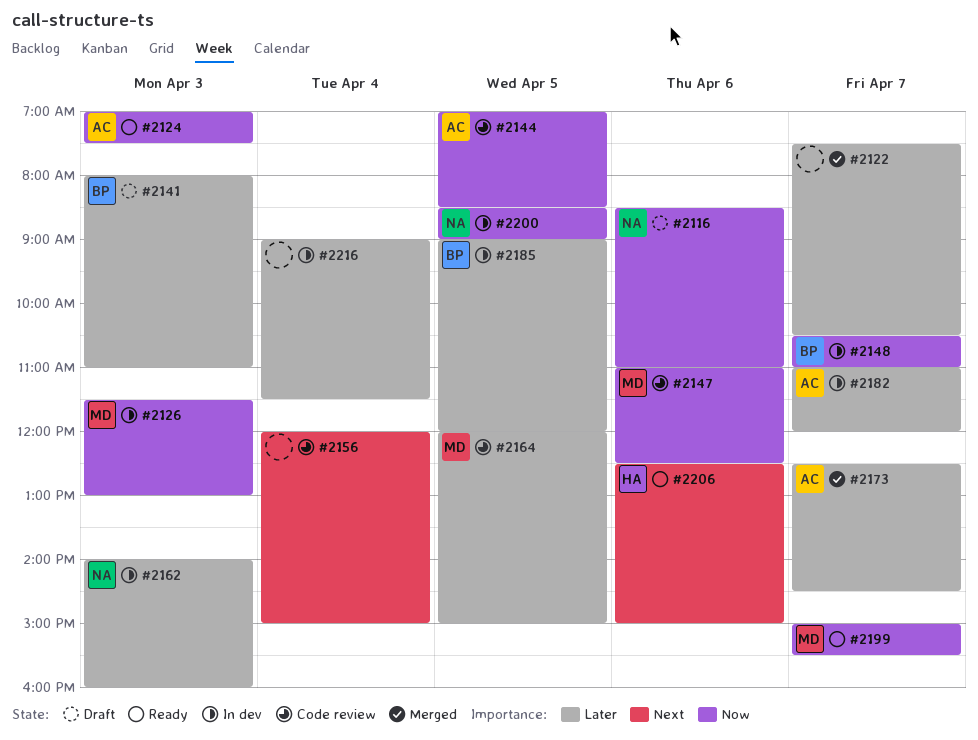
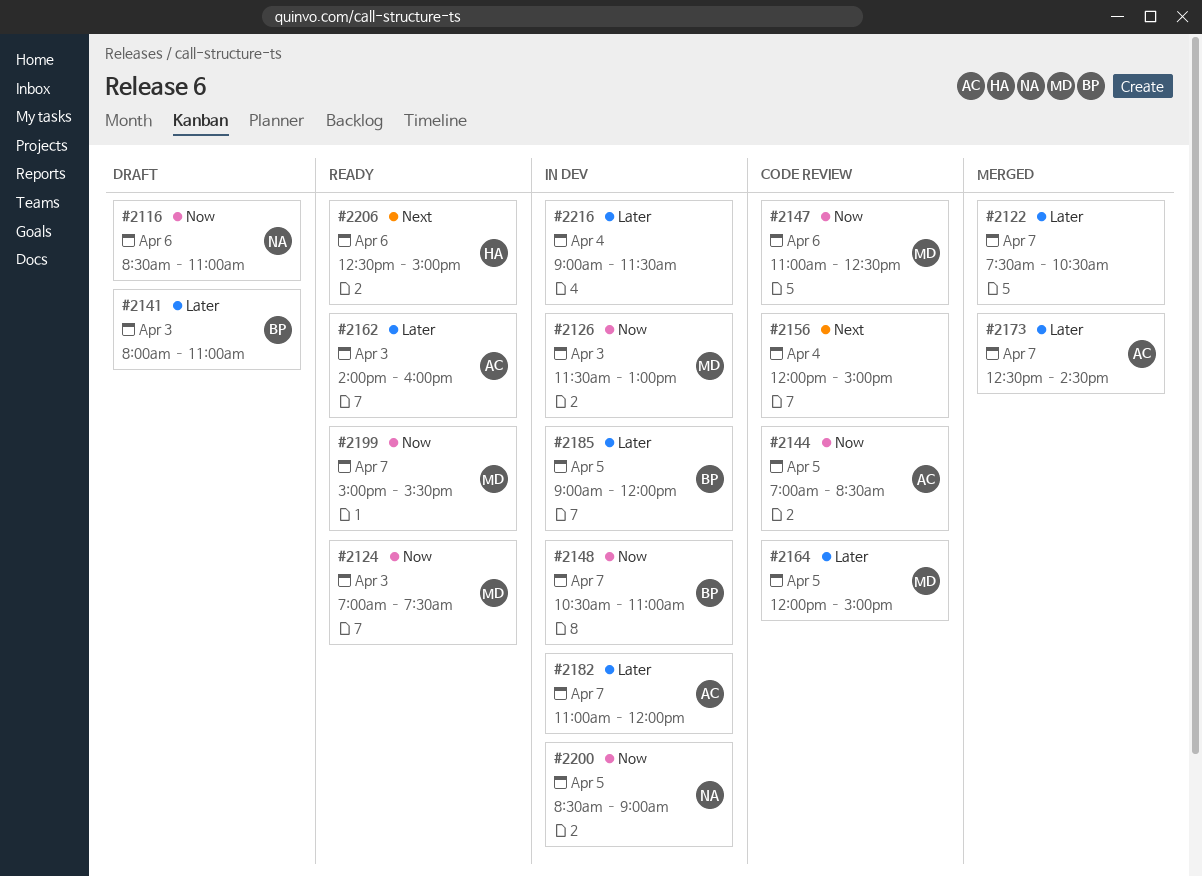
#2124, owner: AC -> MD
#2162, status: In dev -> Ready
#2162, owner: NA -> AC

